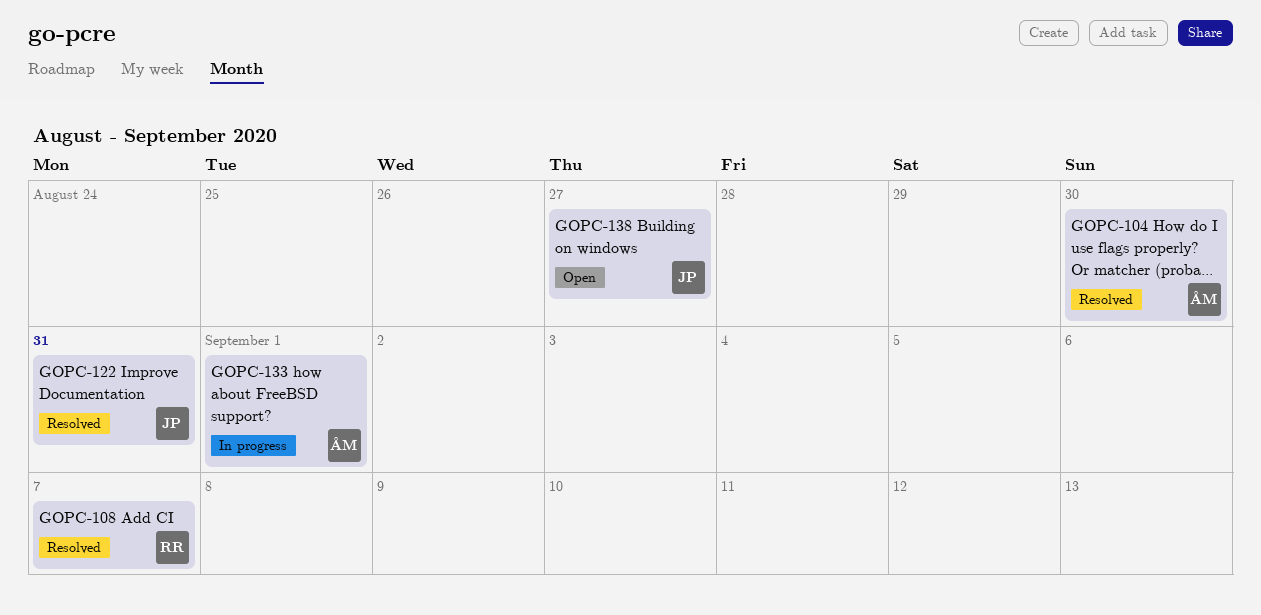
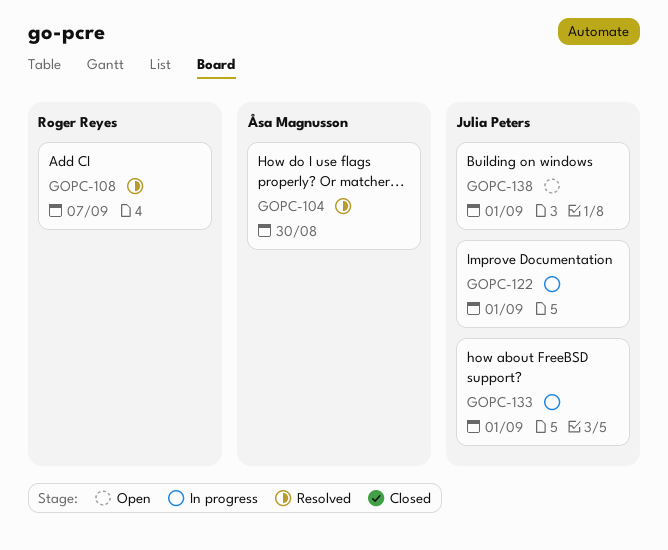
GOPC-122, status: Resolved -> In progress
GOPC-122, due: Aug 31 -> Sep 1
GOPC-133, owner: Åsa Magnusson -> Julia Peters
GOPC-138, due: Aug 27 -> Sep 1

